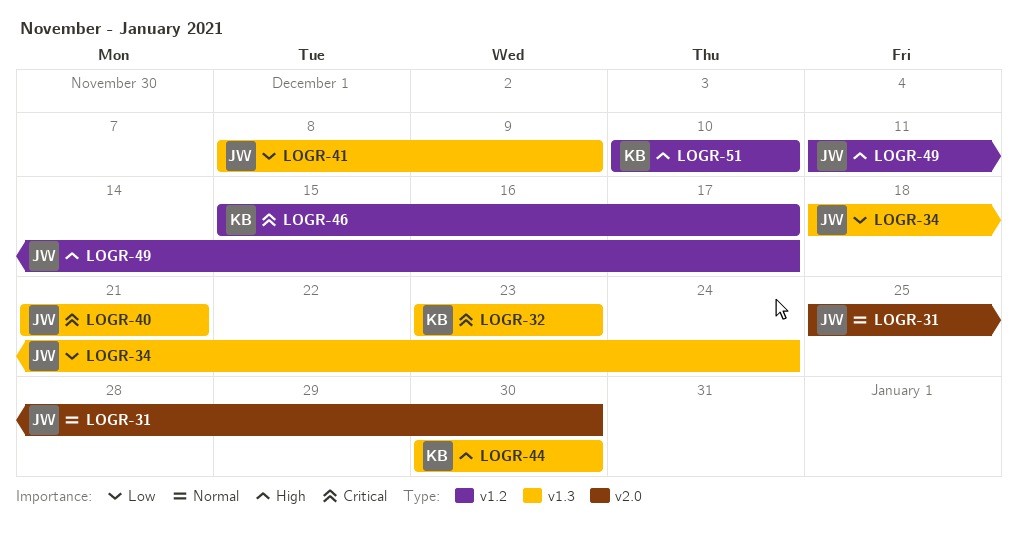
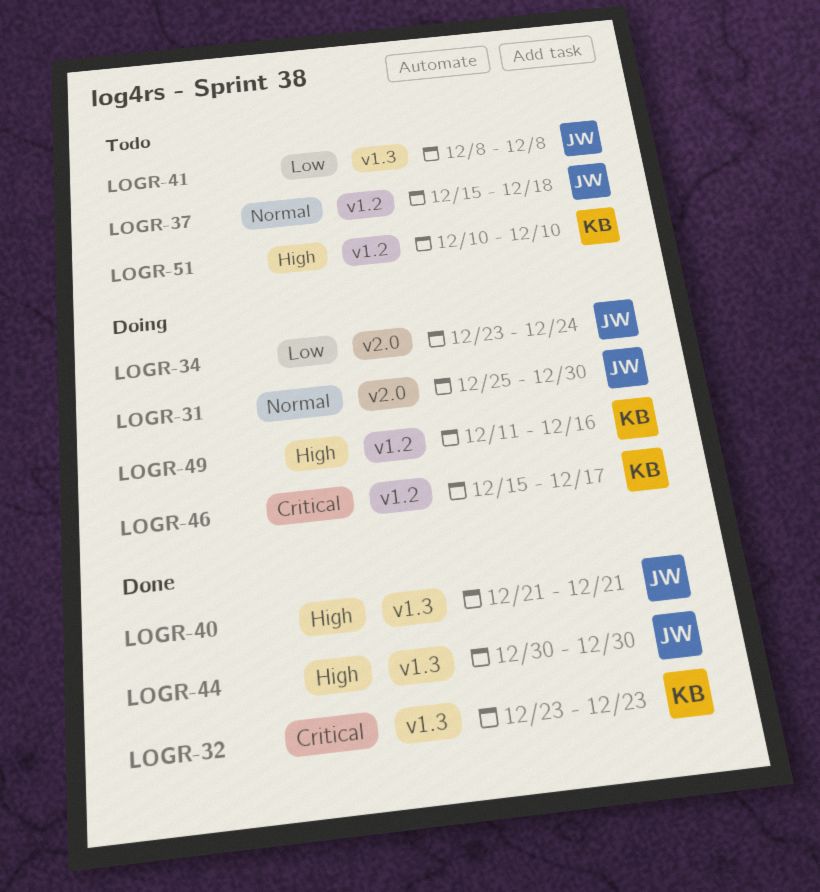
LOGR-34, label: v1.3 -> v2.0
LOGR-34, start: Dec 18 -> Dec 23
LOGR-37: none -> present
LOGR-40, priority: Critical -> High
LOGR-41, due: Dec 9 -> Dec 8
LOGR-44, owner: KB -> JW
LOGR-49, owner: JW -> KB
LOGR-49, due: Dec 17 -> Dec 16

